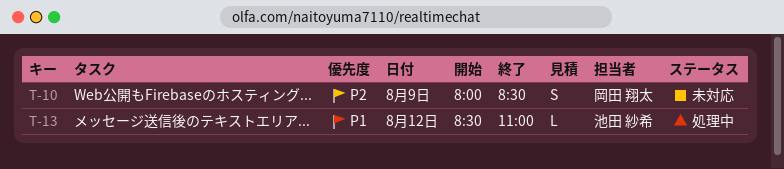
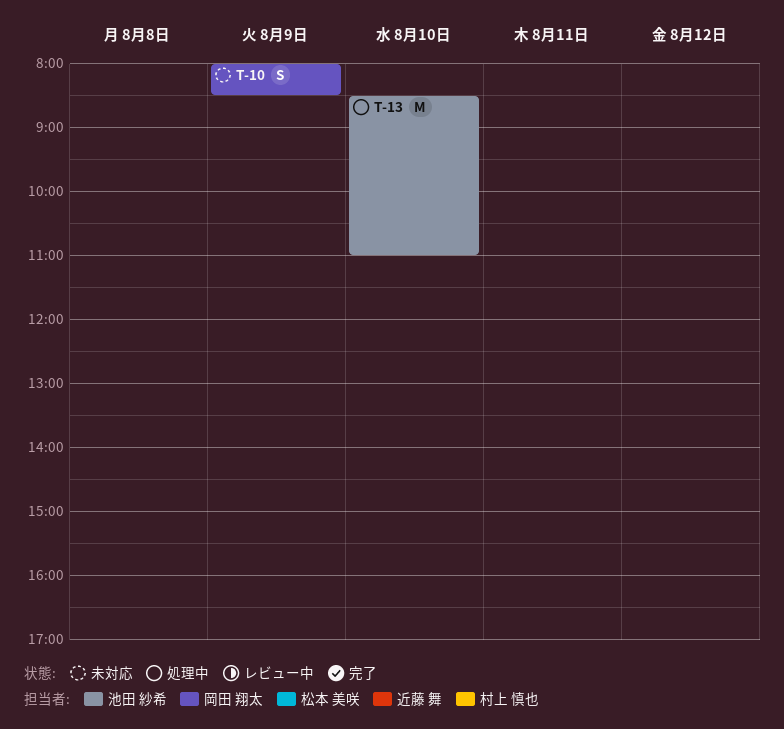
T-13, estimate: L -> M
T-13, day: Aug 12 -> Aug 10

